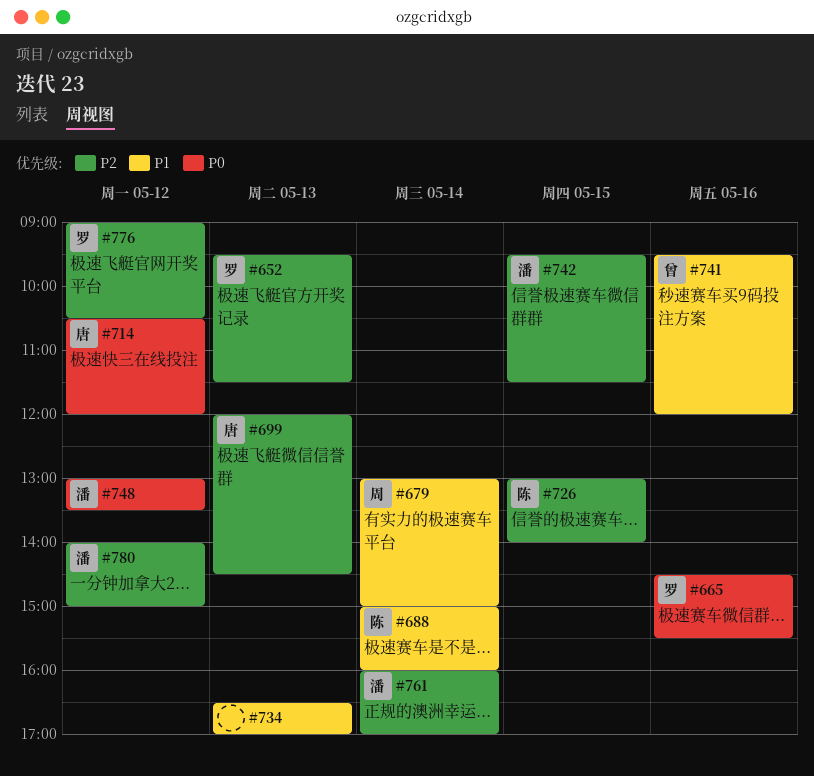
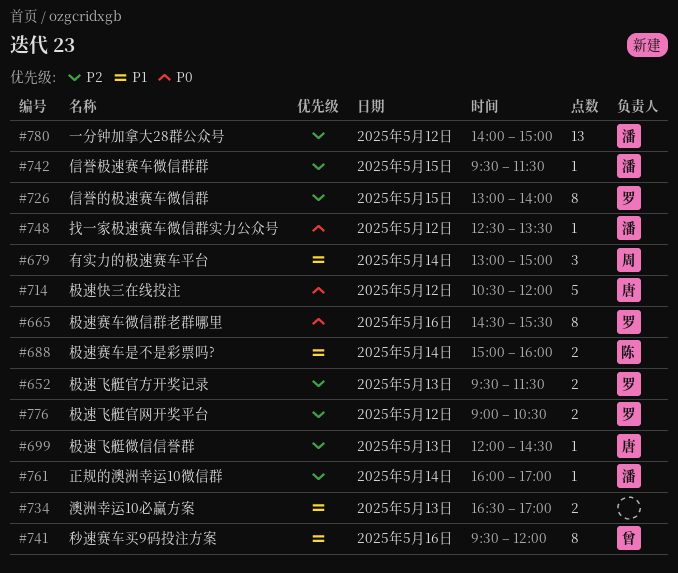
#726, owner: 陈 -> 罗
#748, begins: 13:00 -> 12:30

